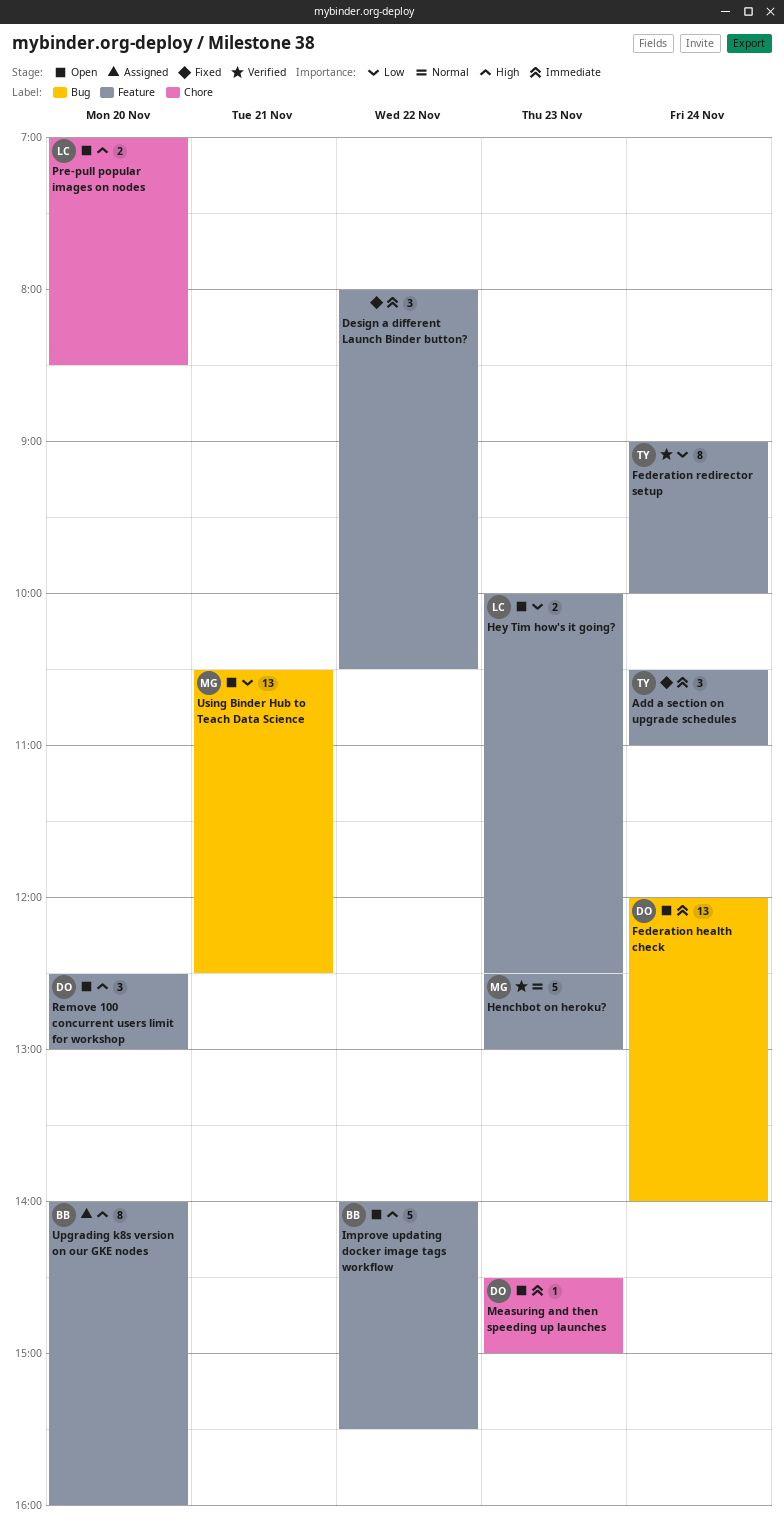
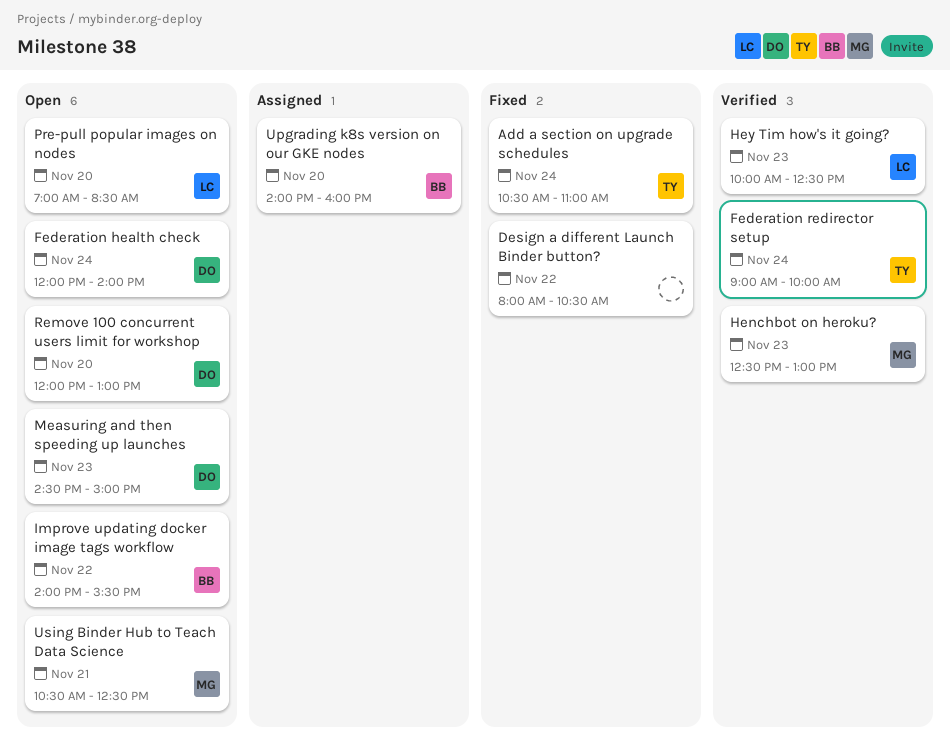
Hey Tim how's it going?, status: Open -> Verified
Remove 100 concurrent users limit for workshop, begins: 12:30 -> 12:00

